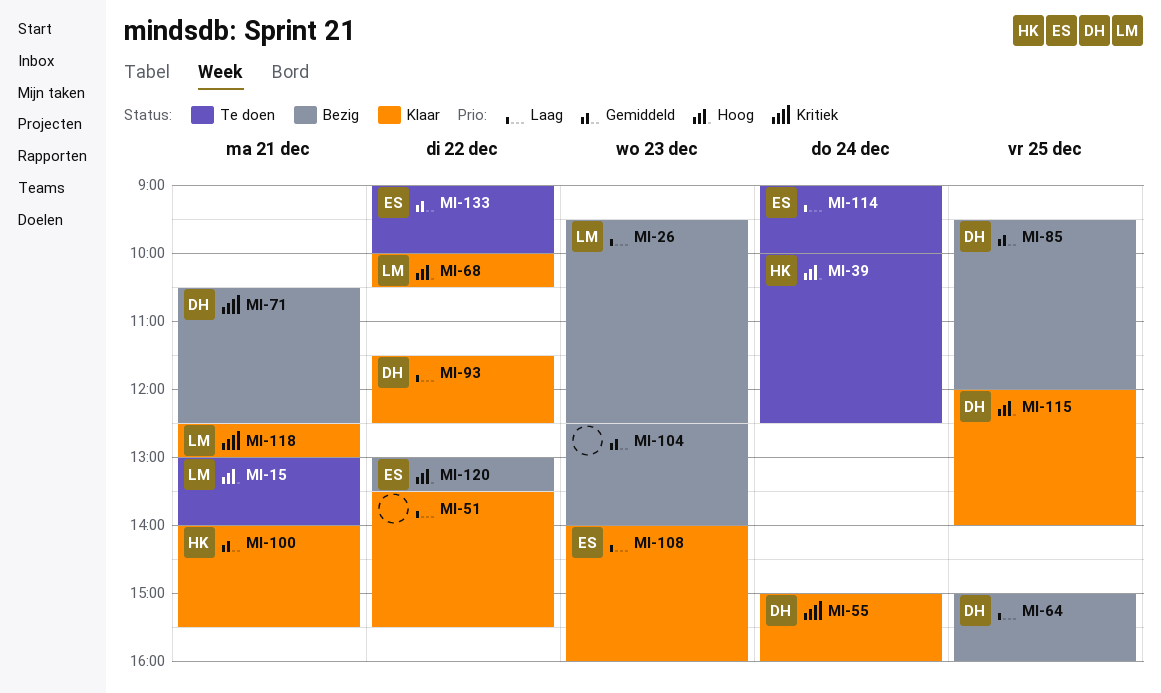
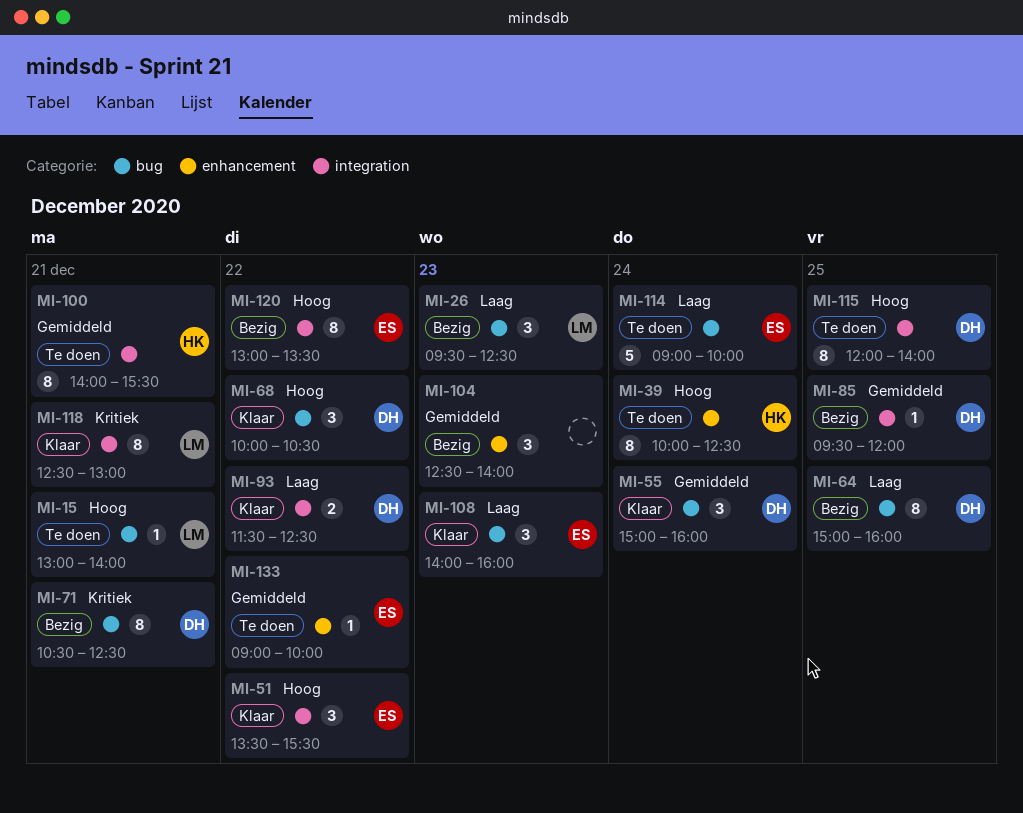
MI-51, owner: none -> ES
MI-51, priority: Laag -> Hoog
MI-55, priority: Kritiek -> Gemiddeld
MI-68, owner: LM -> DH
MI-100, status: Klaar -> Te doen
MI-115, status: Klaar -> Te doen

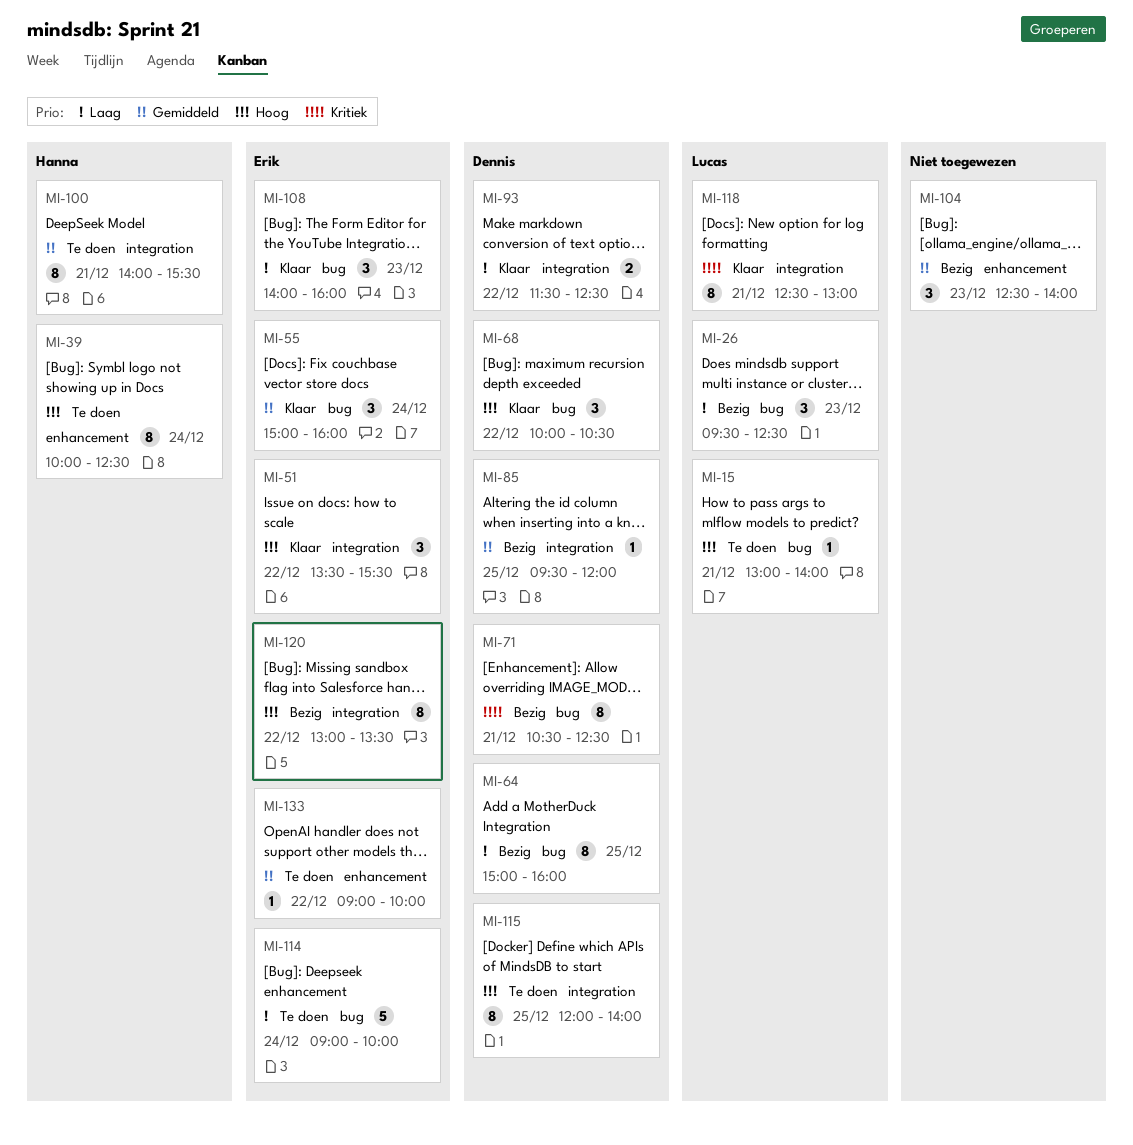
MI-55, owner: Dennis -> Erik

